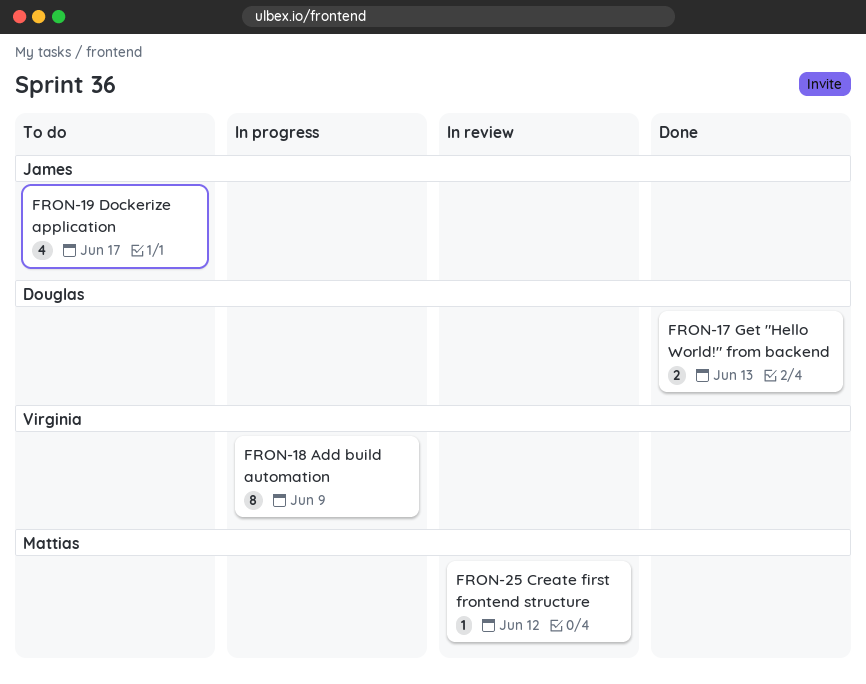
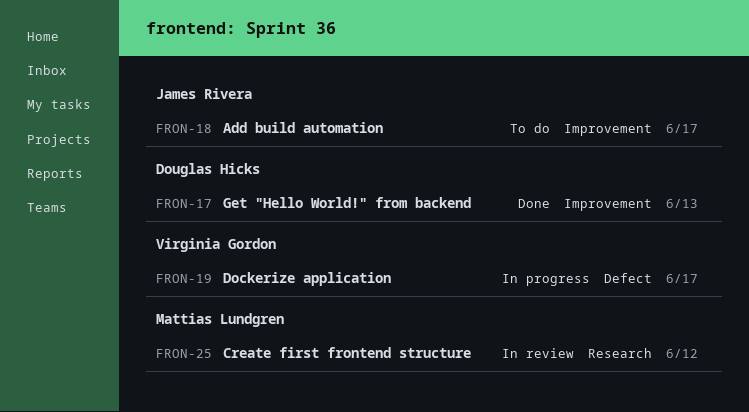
FRON-18, status: In progress -> To do
FRON-18, owner: Virginia Gordon -> James Rivera
FRON-18, due: Jun 9 -> Jun 17
FRON-19, status: To do -> In progress
FRON-19, owner: James Rivera -> Virginia Gordon

